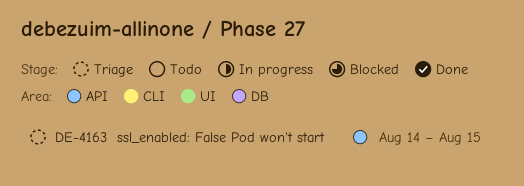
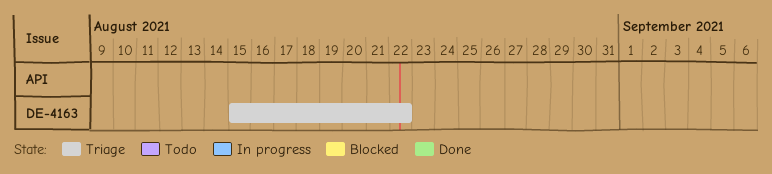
DE-4163, start: Aug 14 -> Aug 15
DE-4163, due: Aug 15 -> Aug 22

